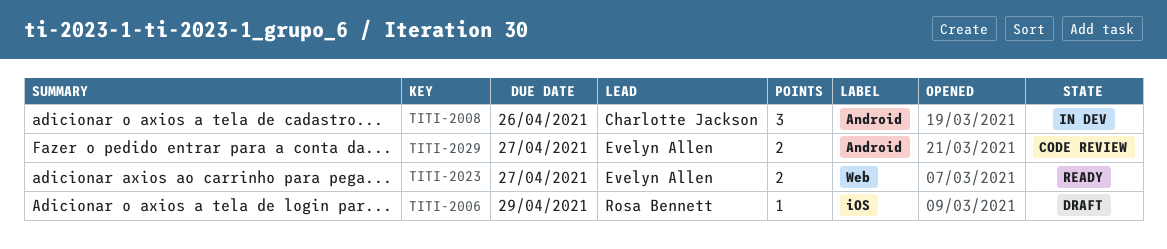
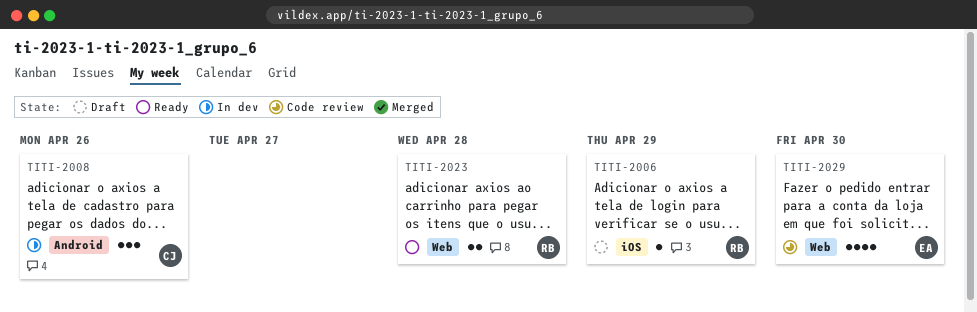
TITI-2023, owner: Evelyn Allen -> Rosa Bennett
TITI-2023, due: Apr 27 -> Apr 28
TITI-2029, label: Android -> Web
TITI-2029, estimate: 2 -> 4
TITI-2029, due: Apr 27 -> Apr 30

